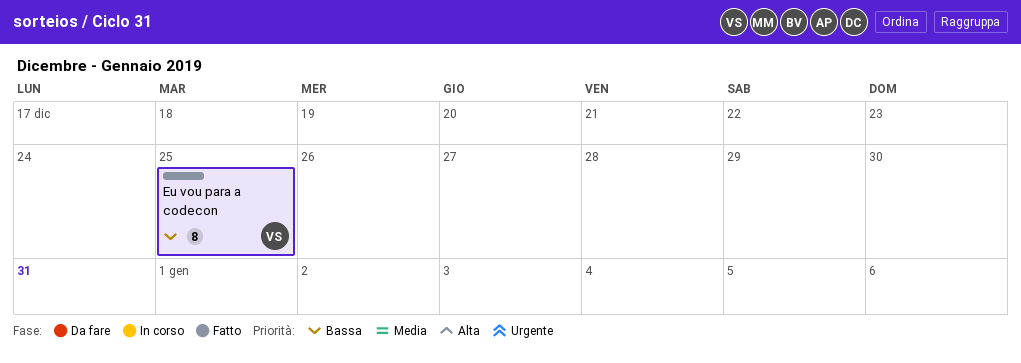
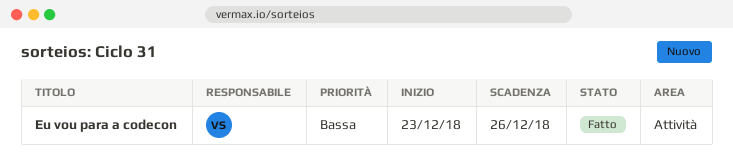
Eu vou para a codecon, due: Dec 25 -> Dec 26

